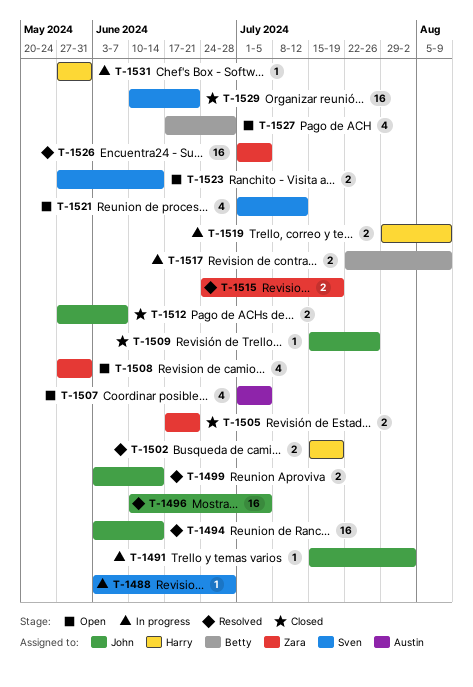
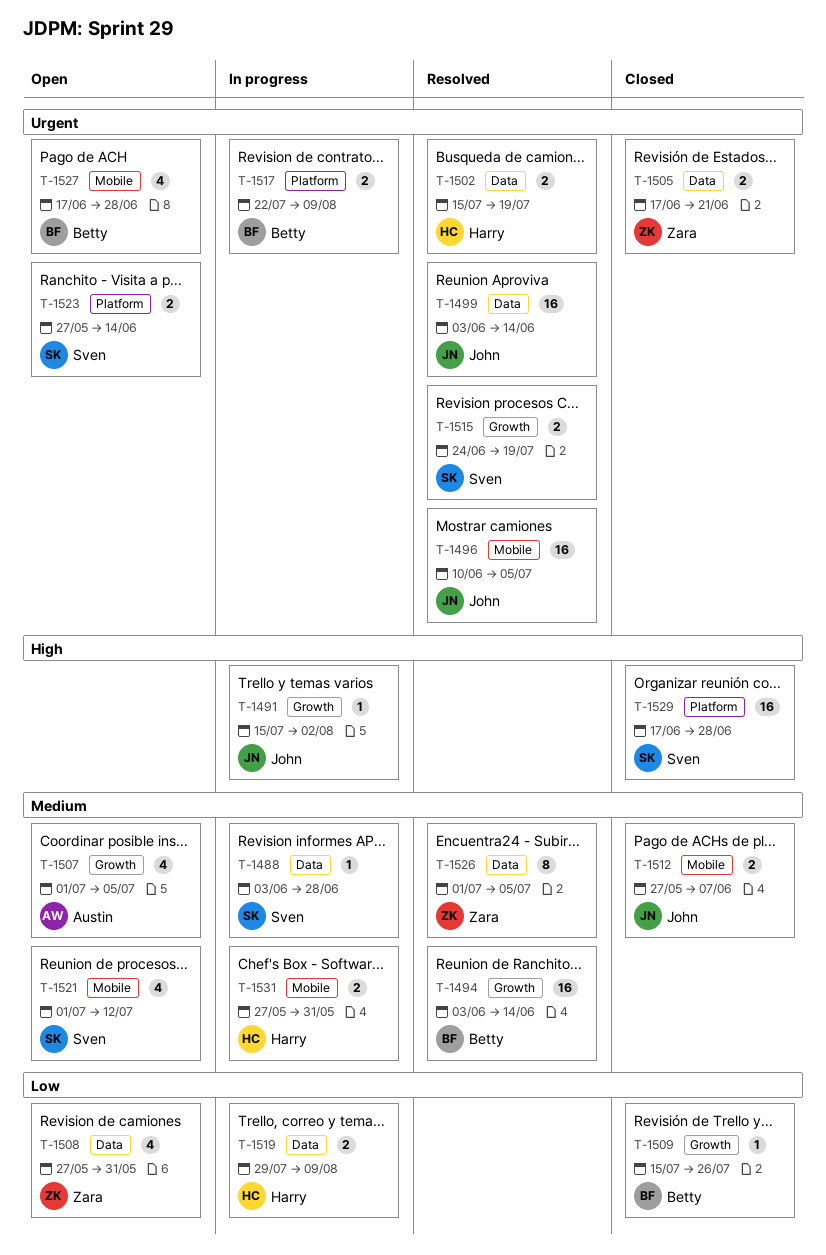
T-1494, owner: John -> Betty
T-1499, estimate: 2 -> 16
T-1509, owner: John -> Betty
T-1515, owner: Zara -> Sven
T-1526, estimate: 16 -> 8
T-1529, start: Jun 10 -> Jun 17
T-1529, due: Jun 21 -> Jun 28
T-1531, estimate: 1 -> 2

